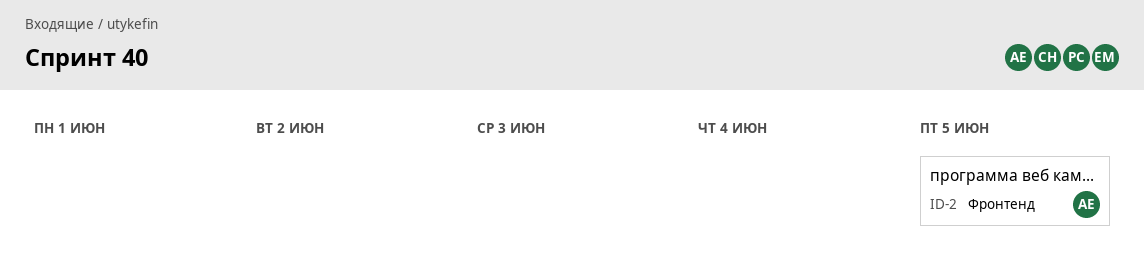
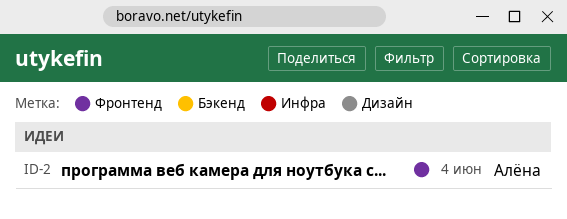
ID-2, due: Jun 5 -> Jun 4

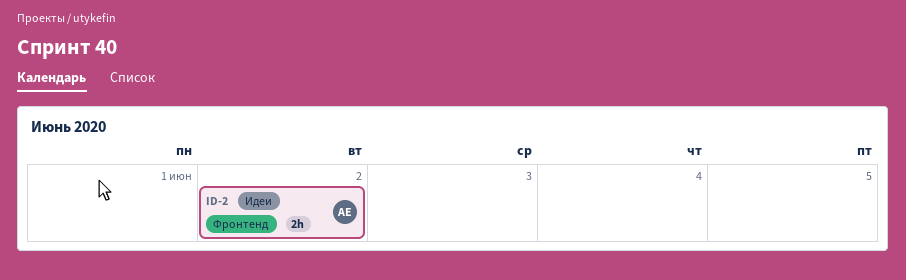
ID-2, due: Jun 4 -> Jun 2

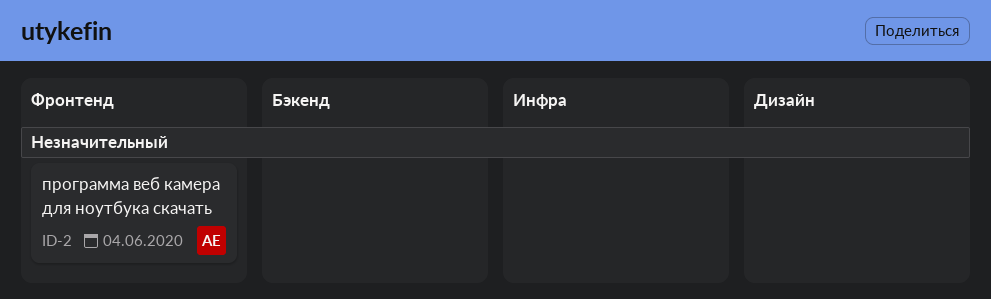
ID-2, due: Jun 2 -> Jun 4

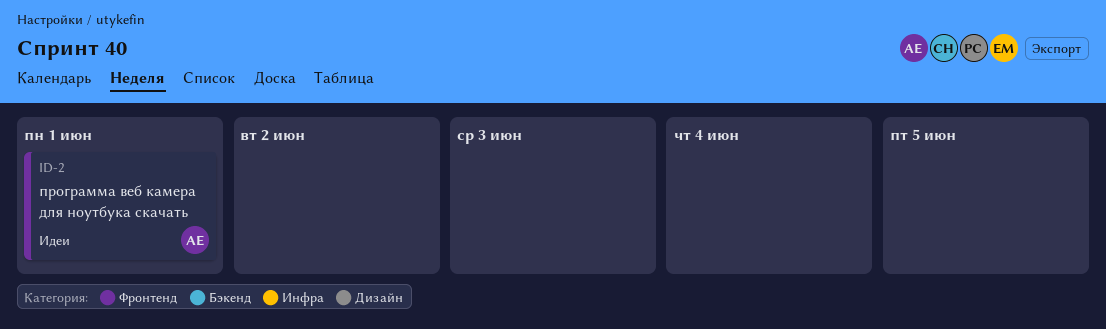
ID-2, due: Jun 4 -> Jun 1

